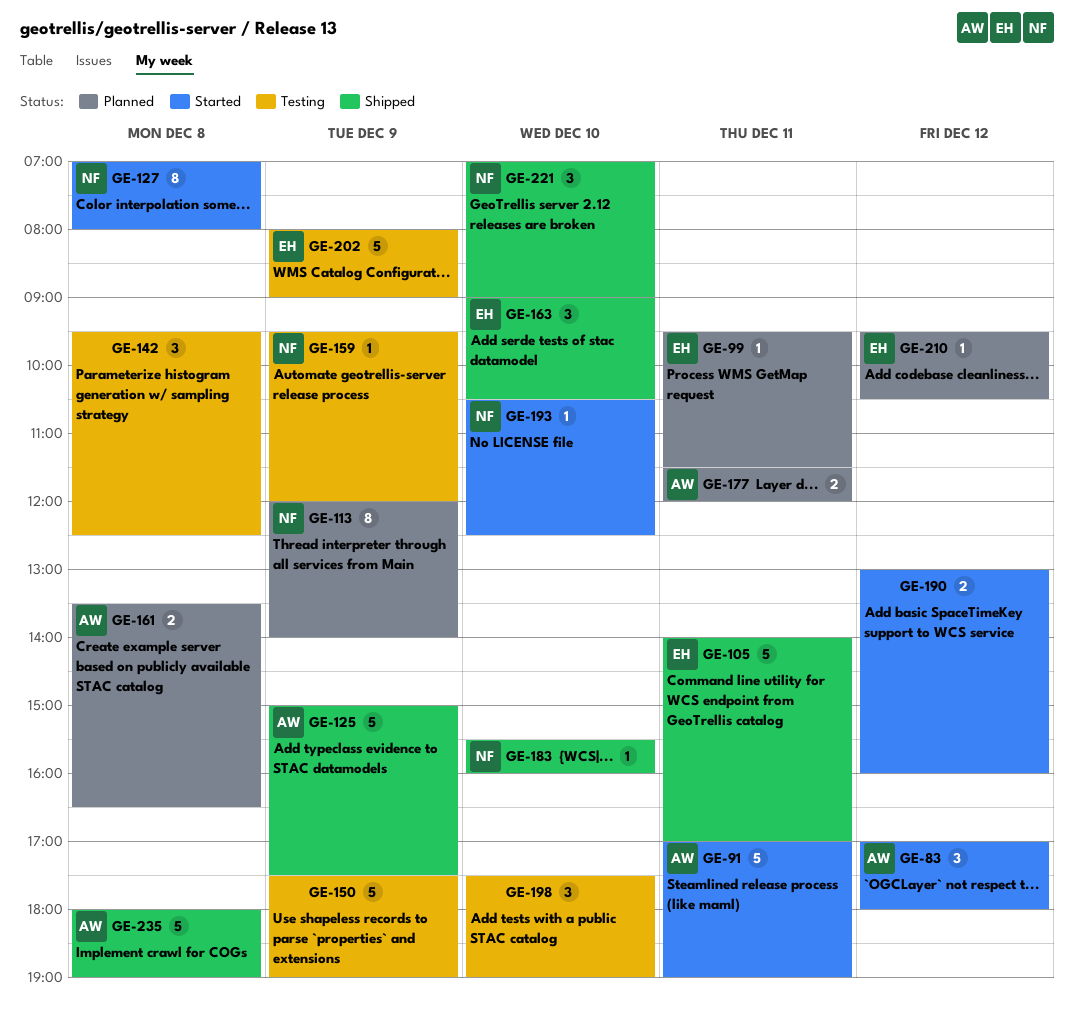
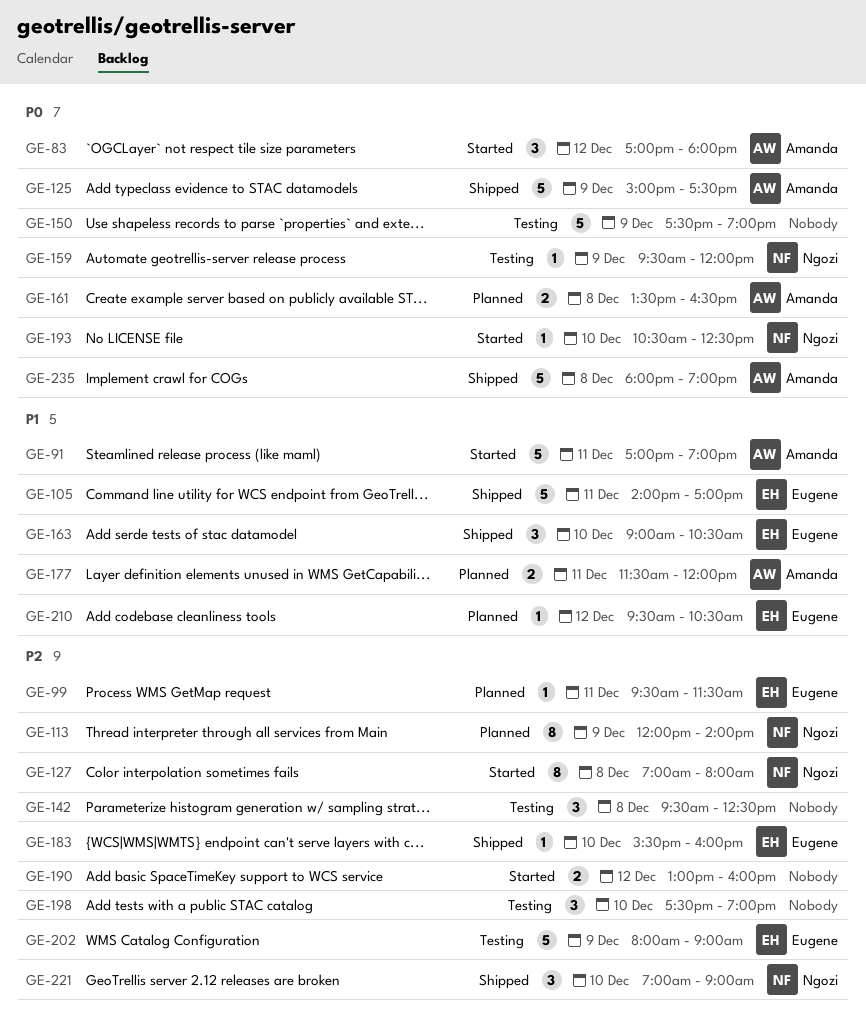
GE-183, owner: Ngozi -> Eugene

